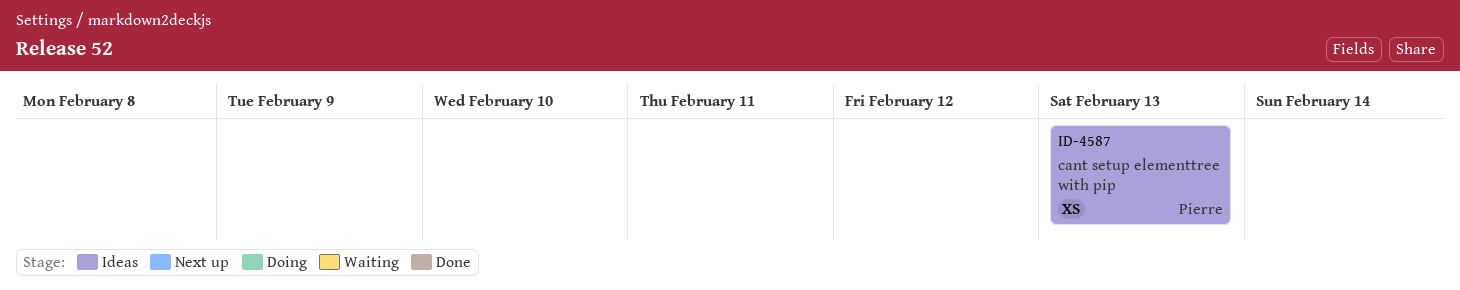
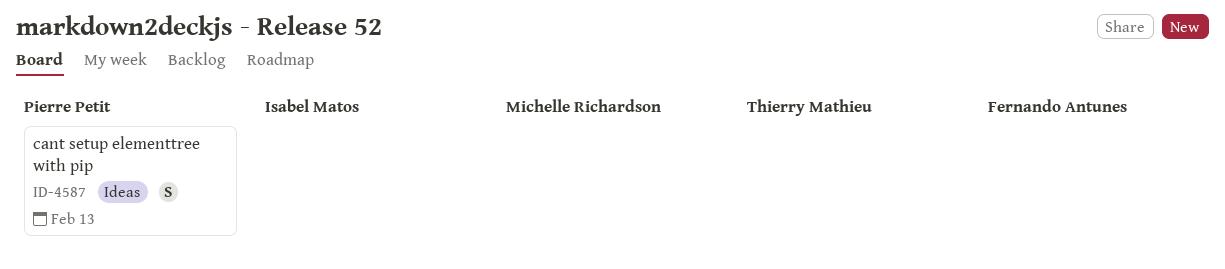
ID-4587, estimate: XS -> S

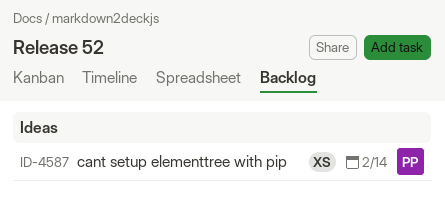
ID-4587, estimate: S -> XS
ID-4587, due: Feb 13 -> Feb 14

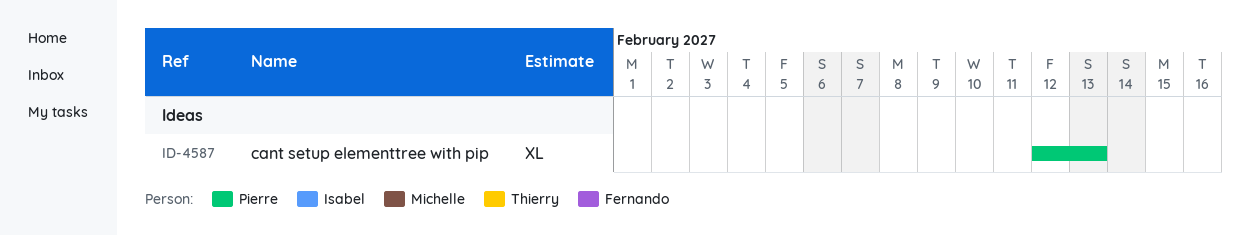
ID-4587, estimate: XS -> XL
ID-4587, due: Feb 14 -> Feb 13

